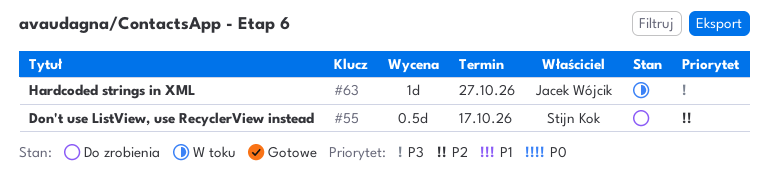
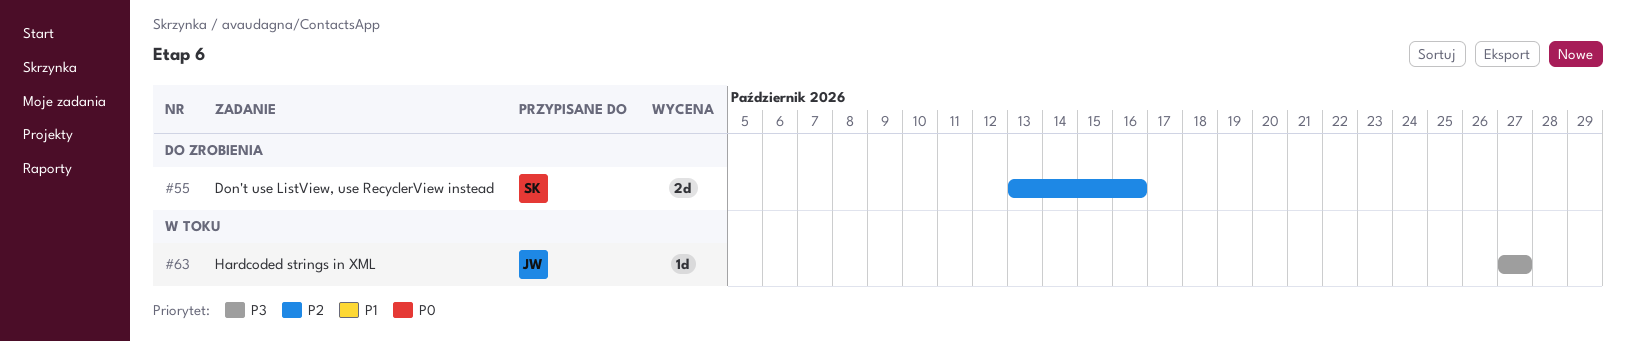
#55, estimate: 0.5d -> 2d
#55, due: Oct 17 -> Oct 16

